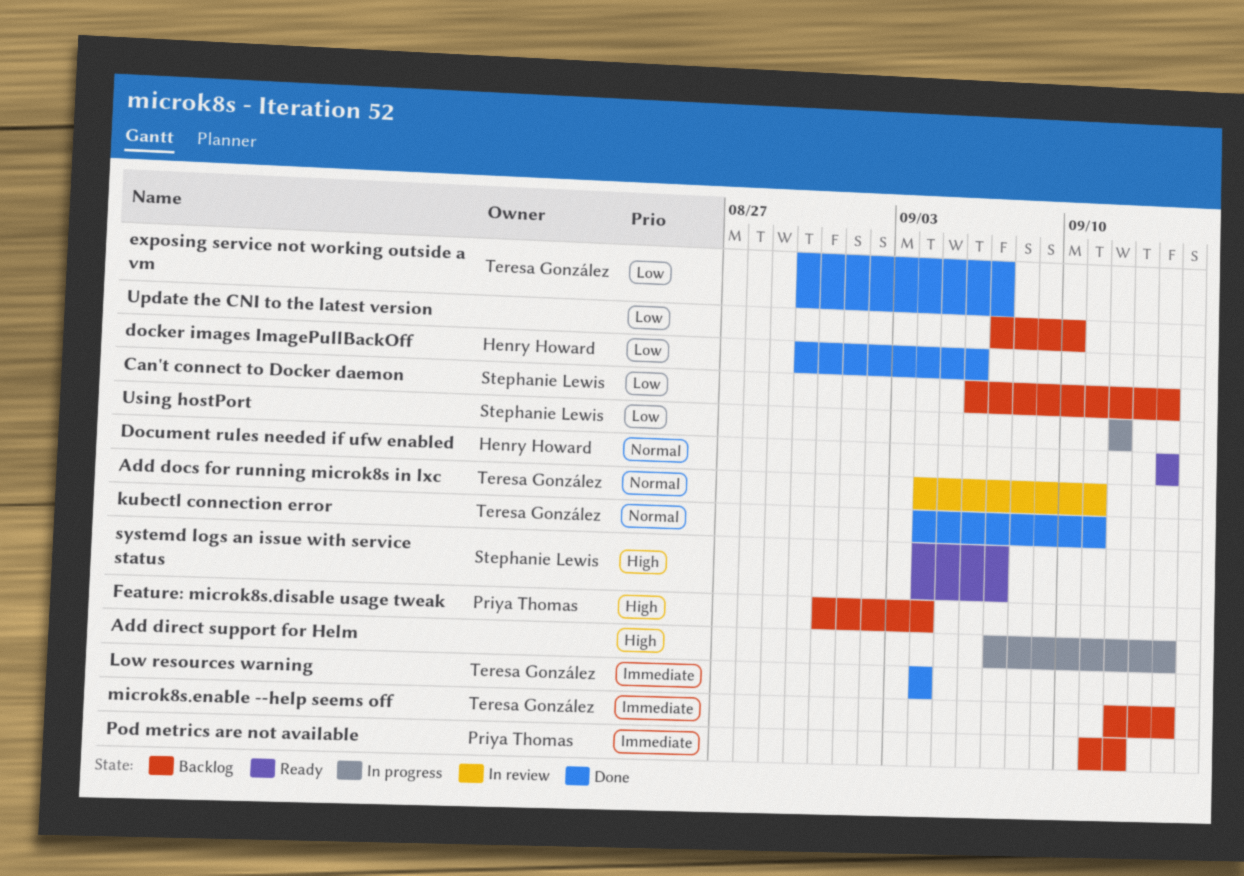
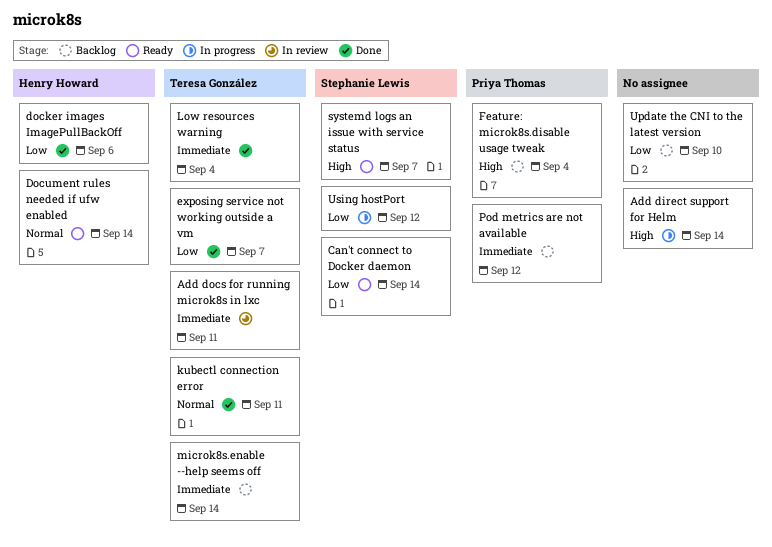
Add docs for running microk8s in lxc, priority: Normal -> Immediate
Can't connect to Docker daemon, status: Backlog -> Ready

